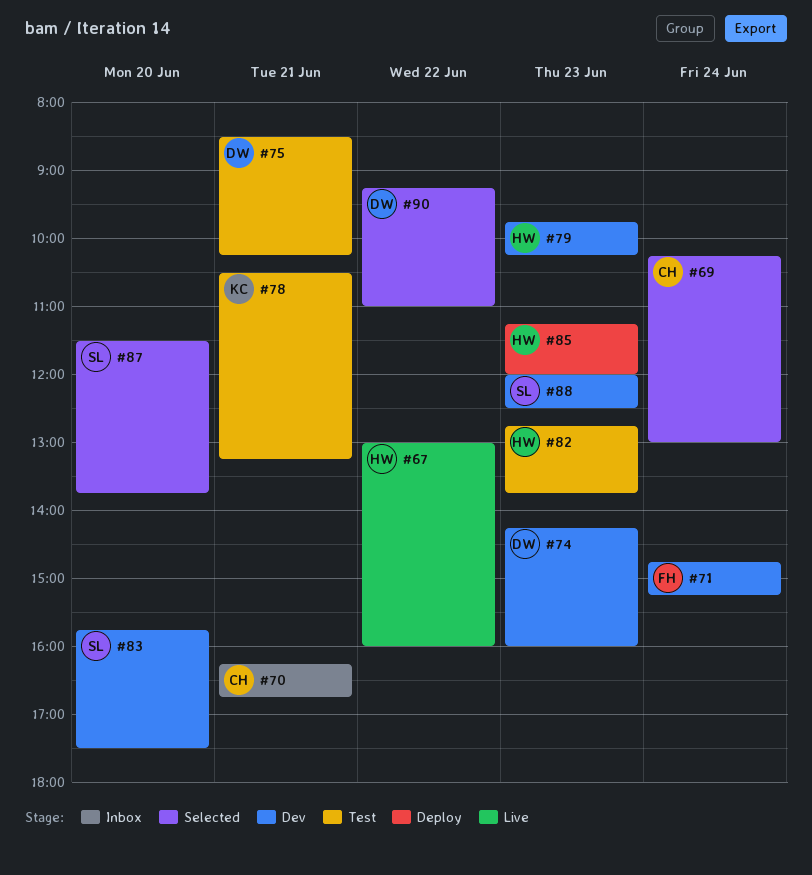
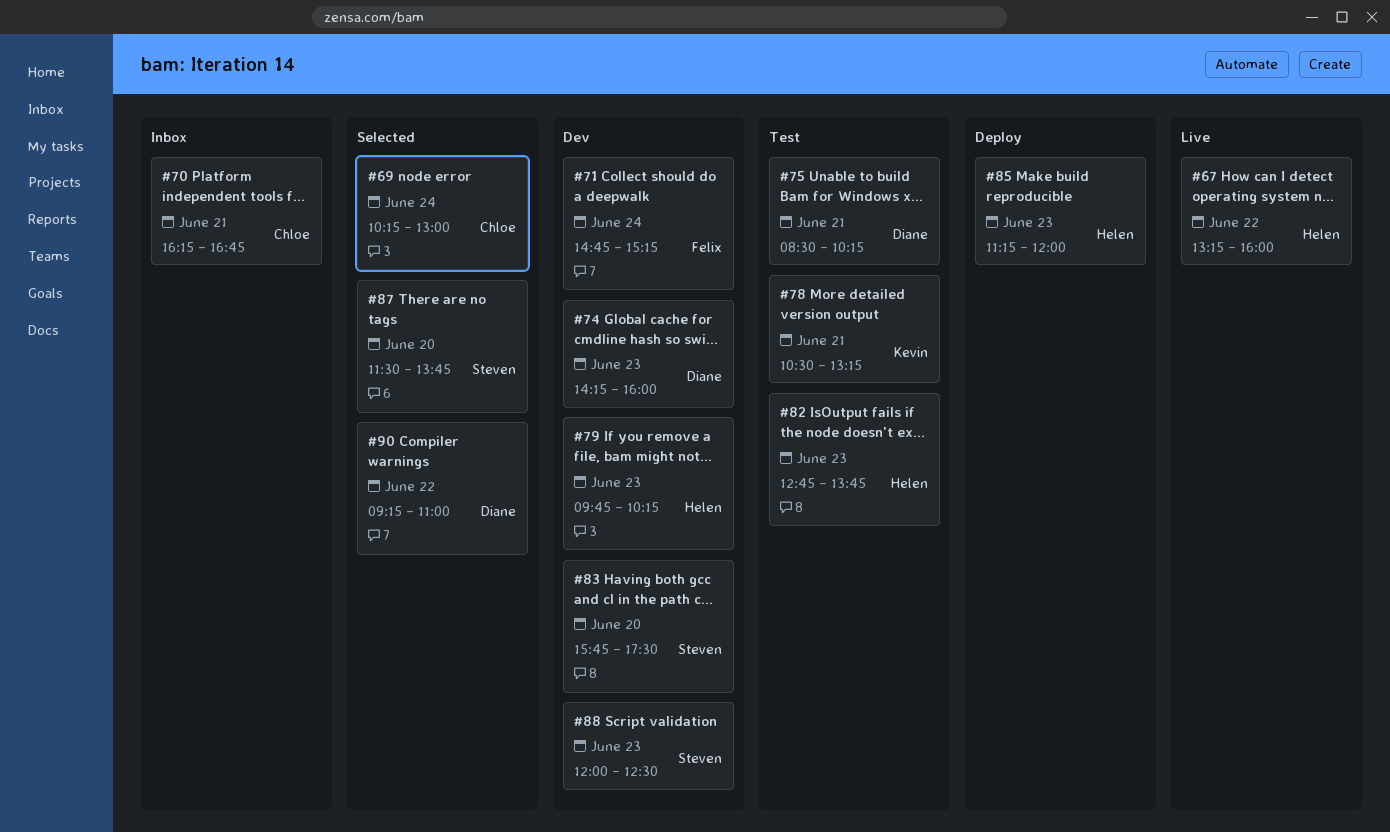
#67, begins: 13:00 -> 13:15

